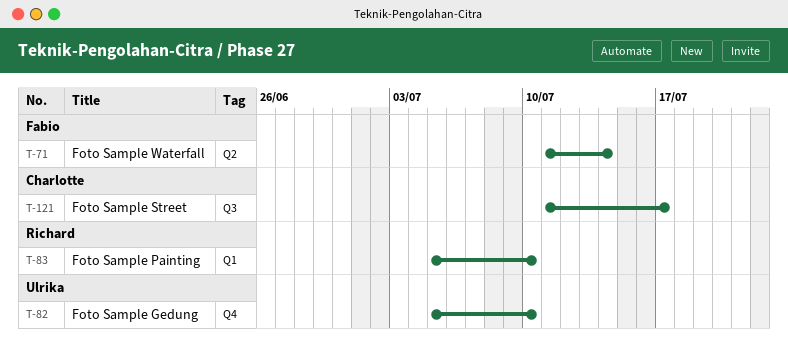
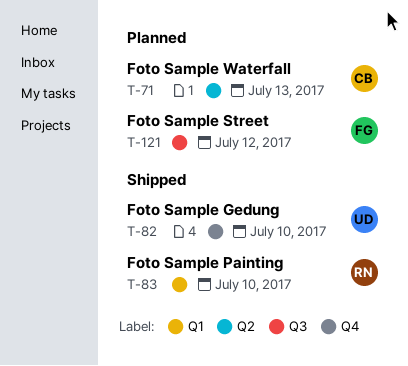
T-71, owner: Fabio -> Charlotte
T-71, due: Jul 14 -> Jul 13
T-121, owner: Charlotte -> Fabio
T-121, due: Jul 17 -> Jul 12

